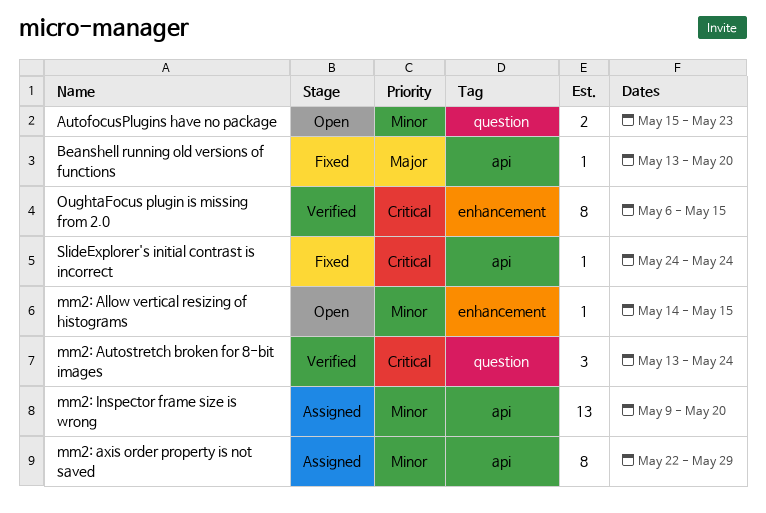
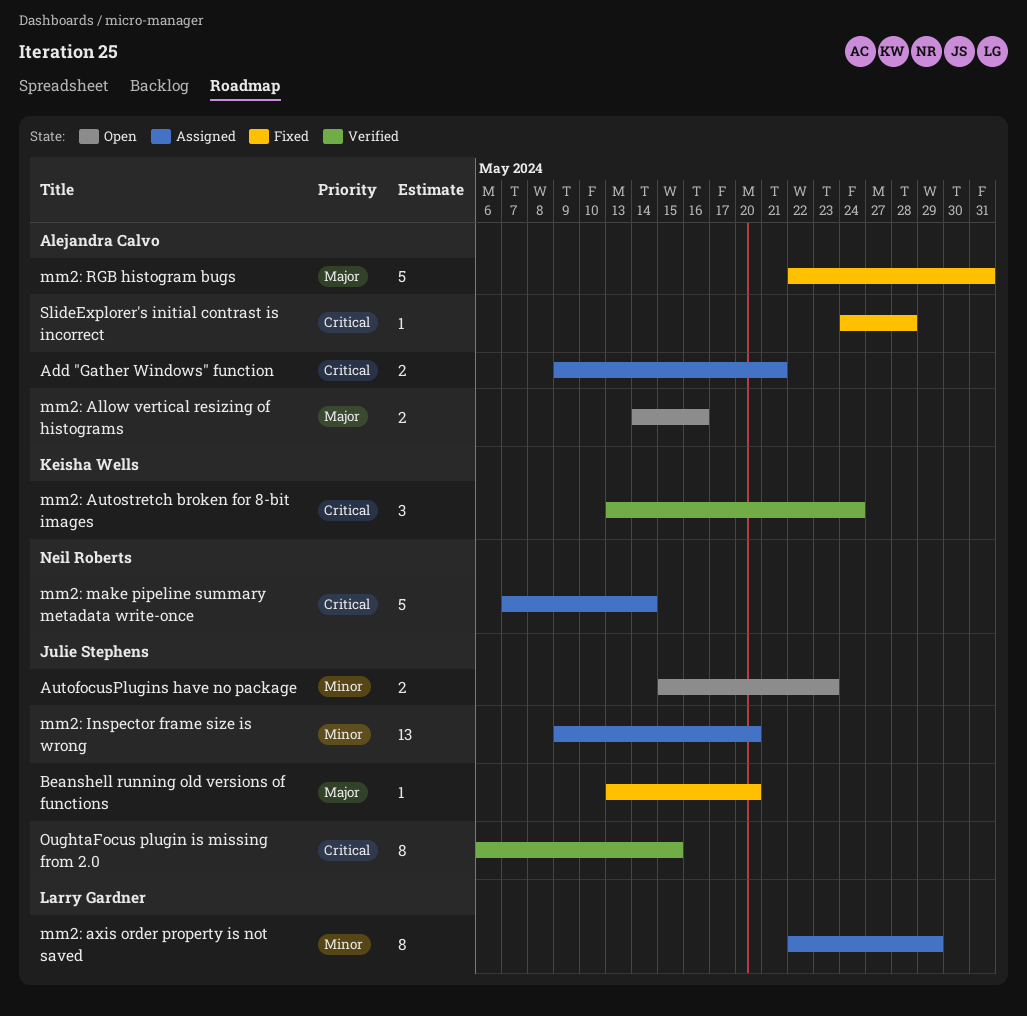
Add "Gather Windows" function: none -> present
mm2: Allow vertical resizing of histograms, priority: Minor -> Major
mm2: Allow vertical resizing of histograms, estimate: 1 -> 2
mm2: Allow vertical resizing of histograms, due: May 15 -> May 16
mm2: make pipeline summary metadata write-once: none -> present
mm2: RGB histogram bugs: none -> present
SlideExplorer's initial contrast is incorrect, due: May 24 -> May 28

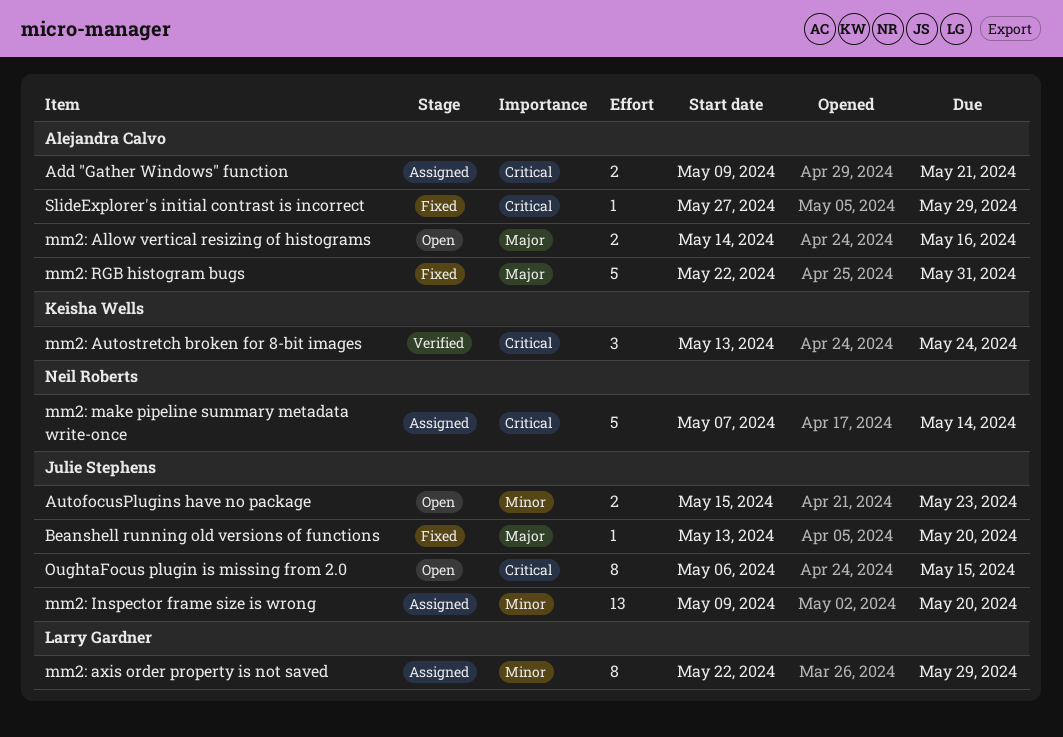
OughtaFocus plugin is missing from 2.0, status: Verified -> Open
SlideExplorer's initial contrast is incorrect, start: May 24 -> May 27
SlideExplorer's initial contrast is incorrect, due: May 28 -> May 29

